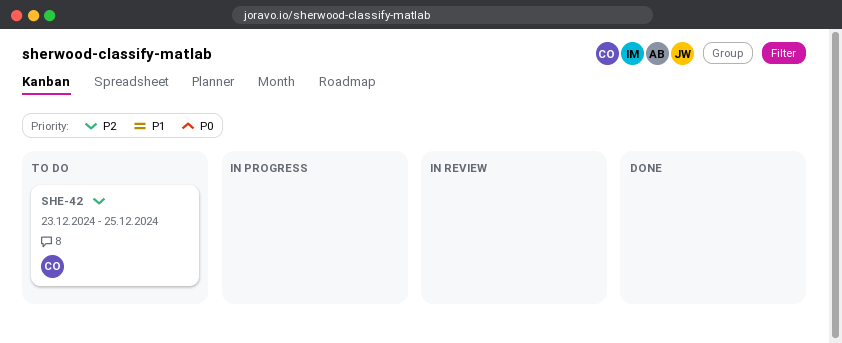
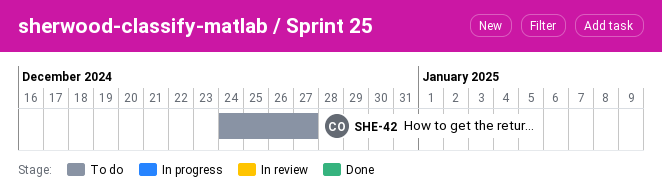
SHE-42, start: Dec 23 -> Dec 24
SHE-42, due: Dec 25 -> Dec 27

